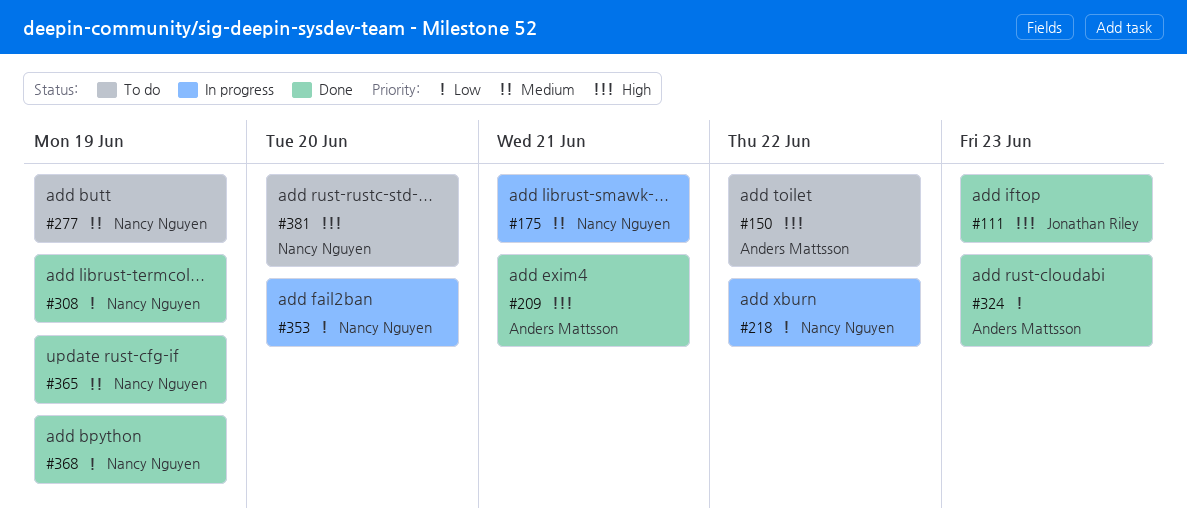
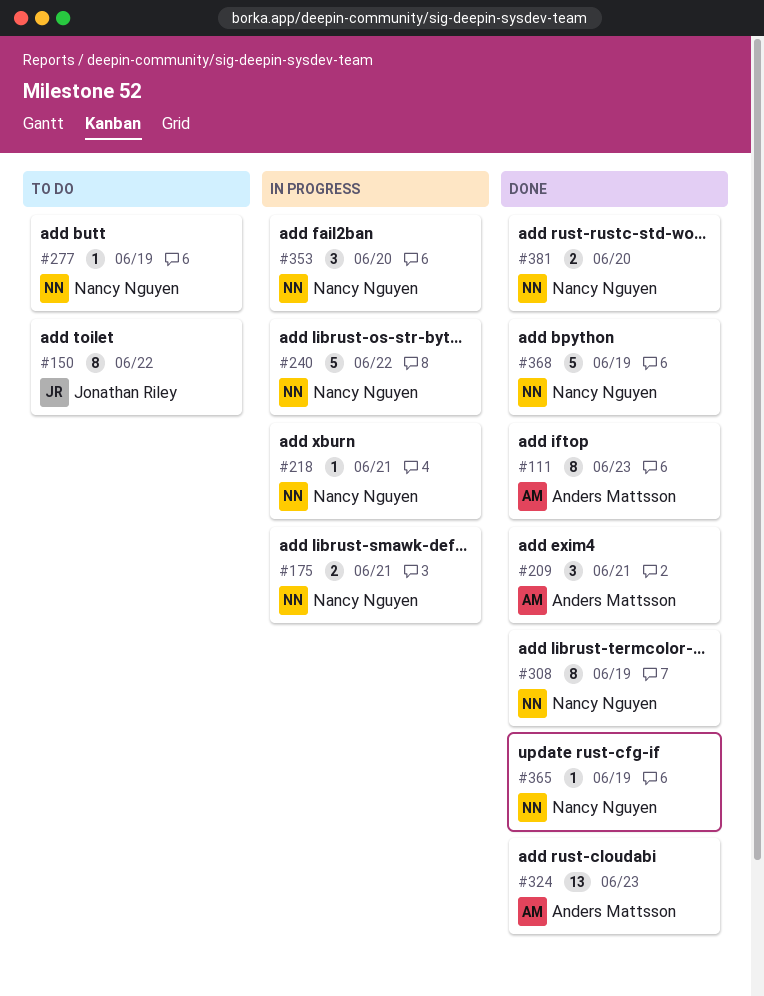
#111, owner: Jonathan Riley -> Anders Mattsson
#150, owner: Anders Mattsson -> Jonathan Riley
#218, due: Jun 22 -> Jun 21
#240: none -> present
#381, status: To do -> Done

